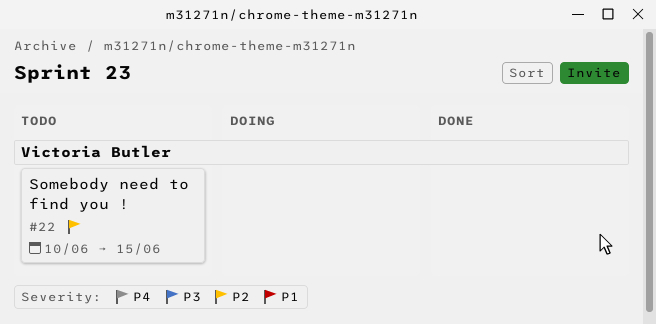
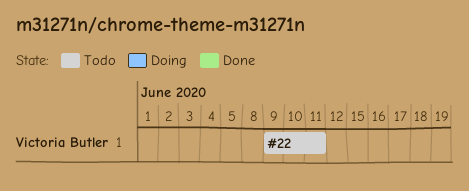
#22, start: Jun 10 -> Jun 9
#22, due: Jun 15 -> Jun 11

